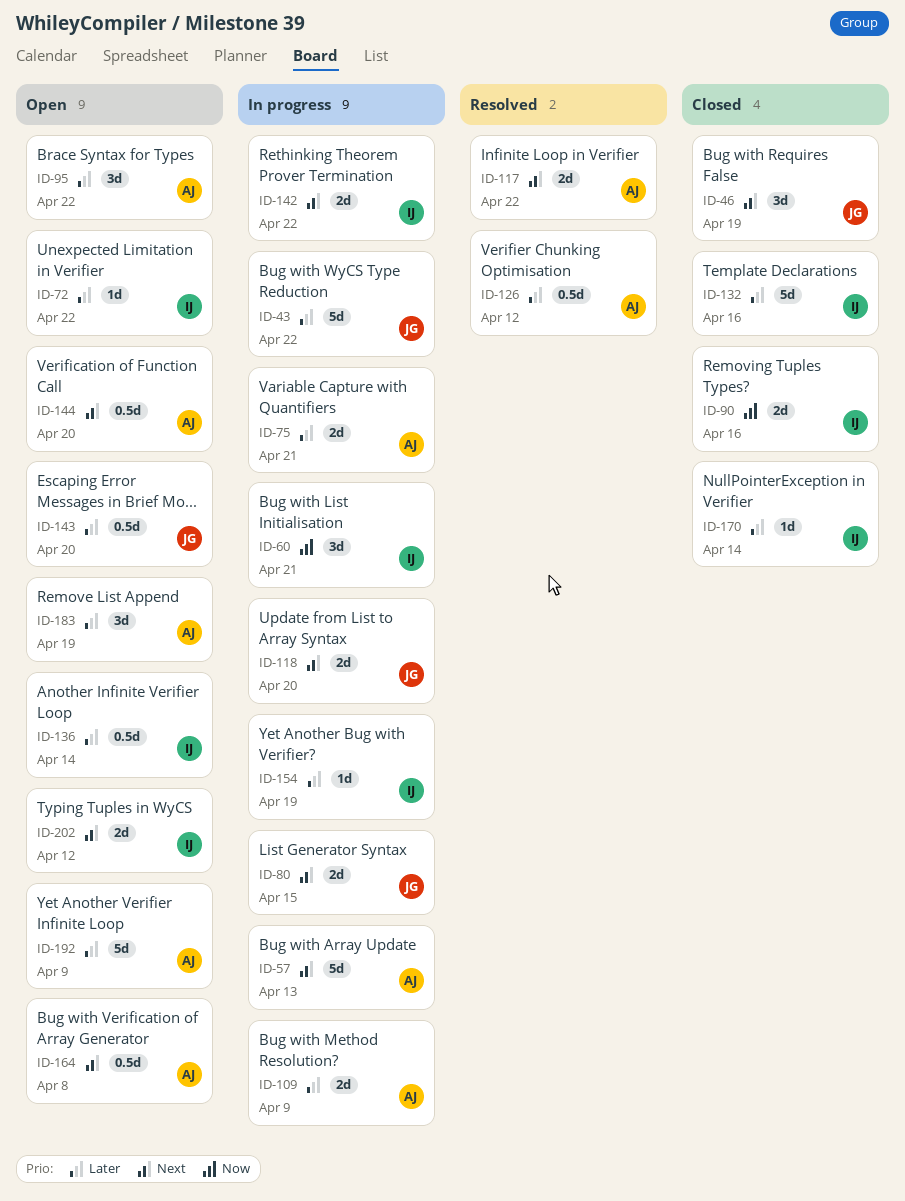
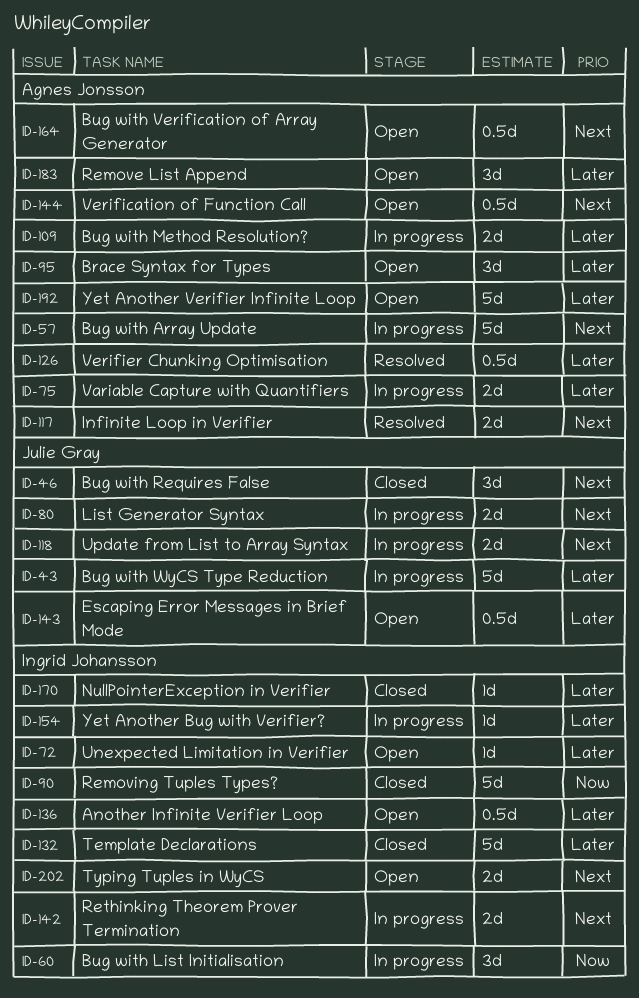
ID-90, estimate: 2d -> 5d

